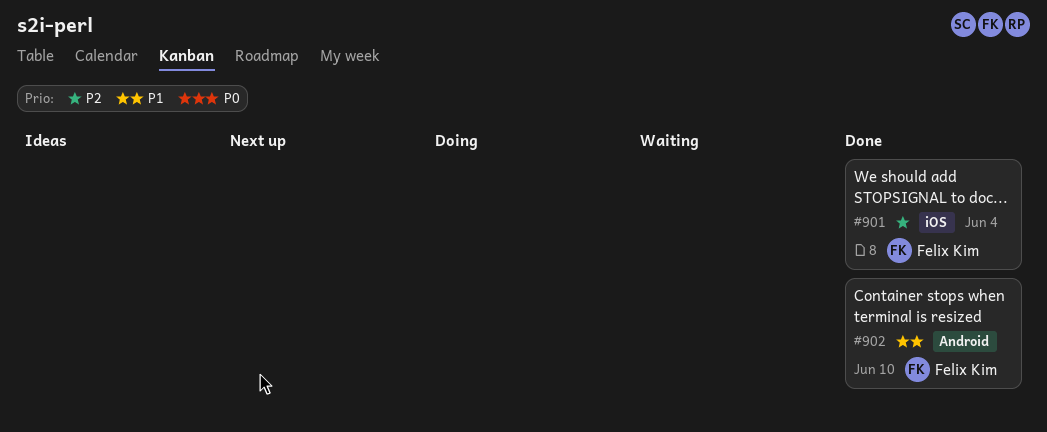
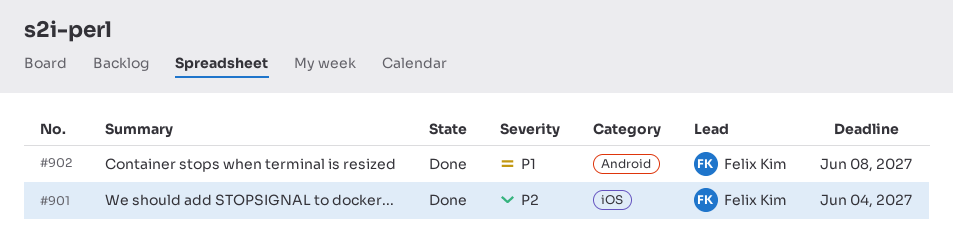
#902, due: Jun 10 -> Jun 8

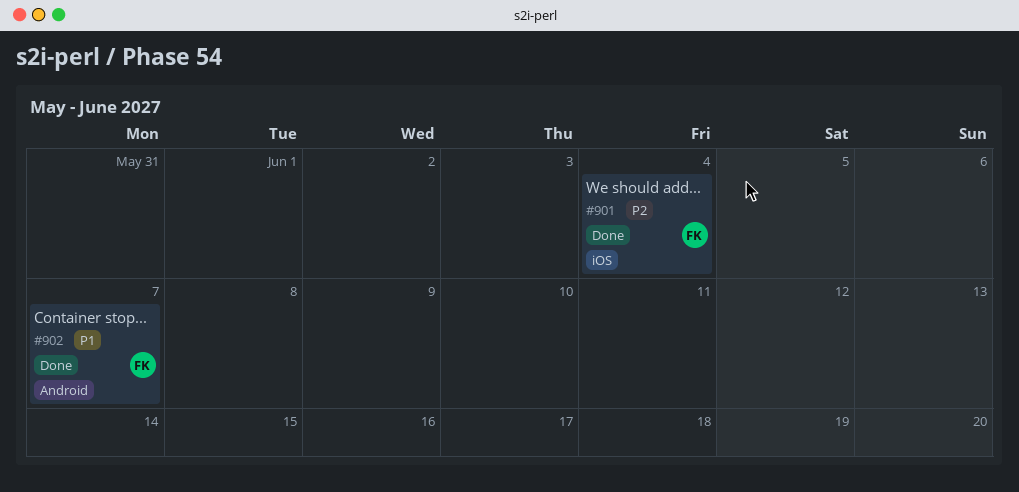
#902, due: Jun 8 -> Jun 7

